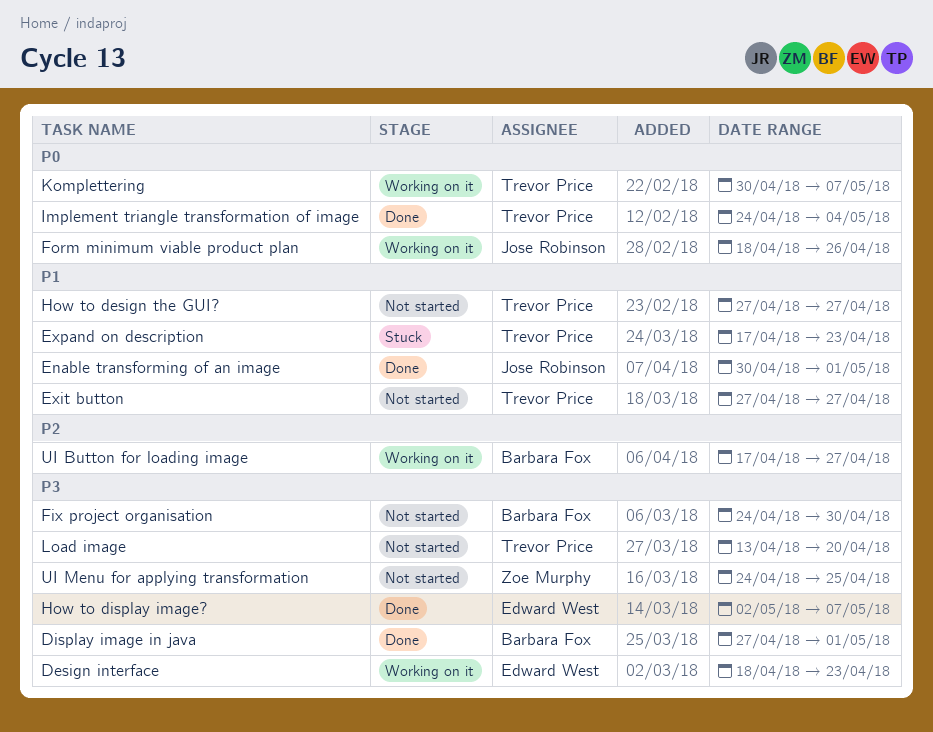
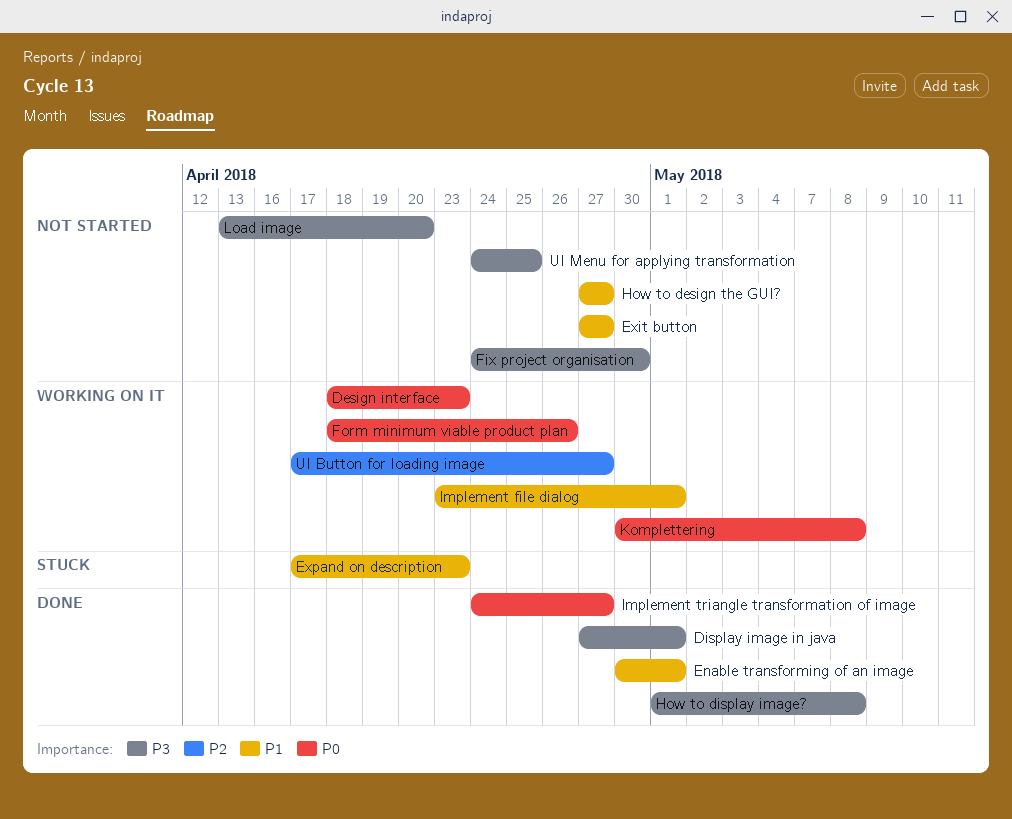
Design interface, priority: P3 -> P0
How to display image?, start: May 2 -> May 1
How to display image?, due: May 7 -> May 8
Implement file dialog: none -> present
Implement triangle transformation of image, due: May 4 -> Apr 27
Komplettering, due: May 7 -> May 8

